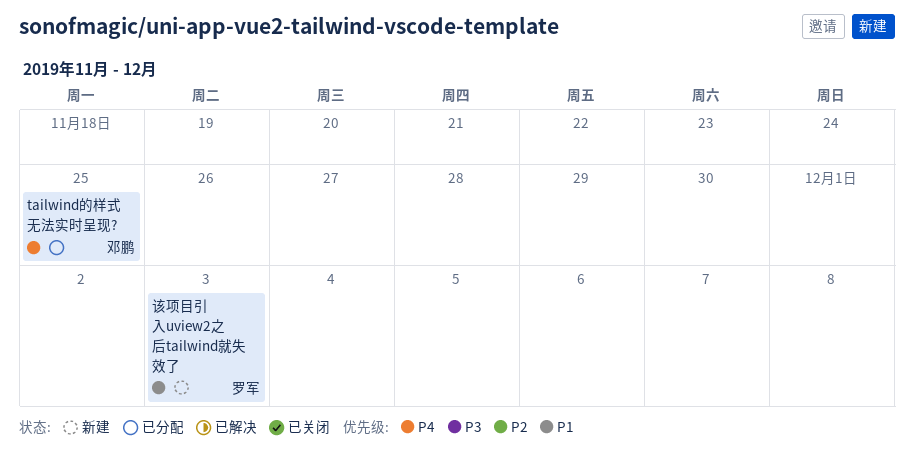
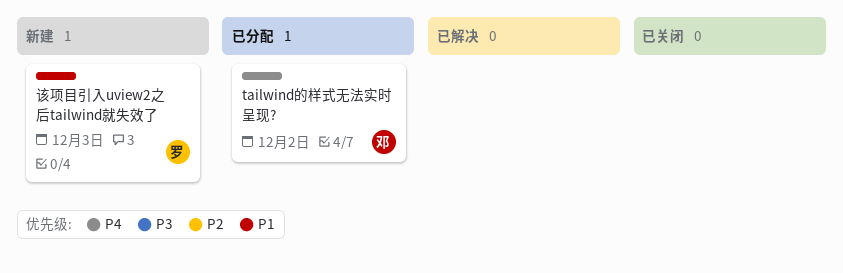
tailwind的样式无法实时呈现?, due: Nov 25 -> Dec 2

